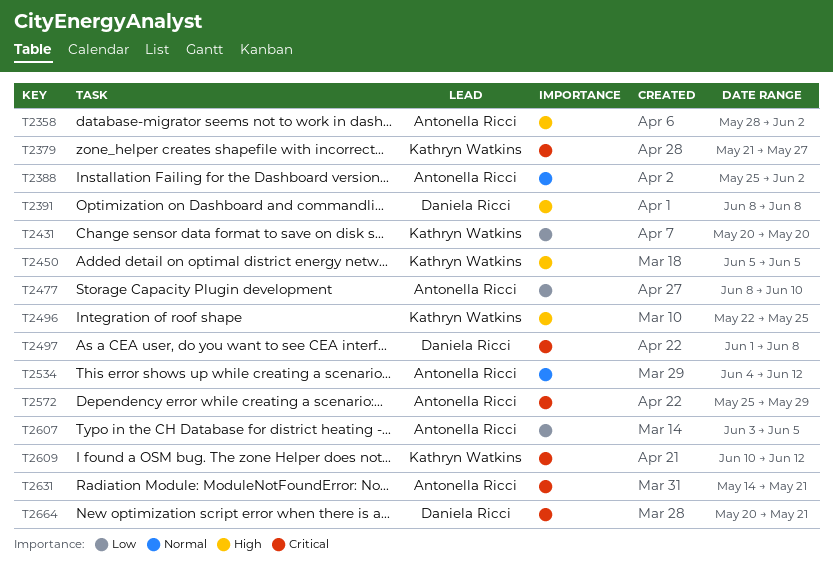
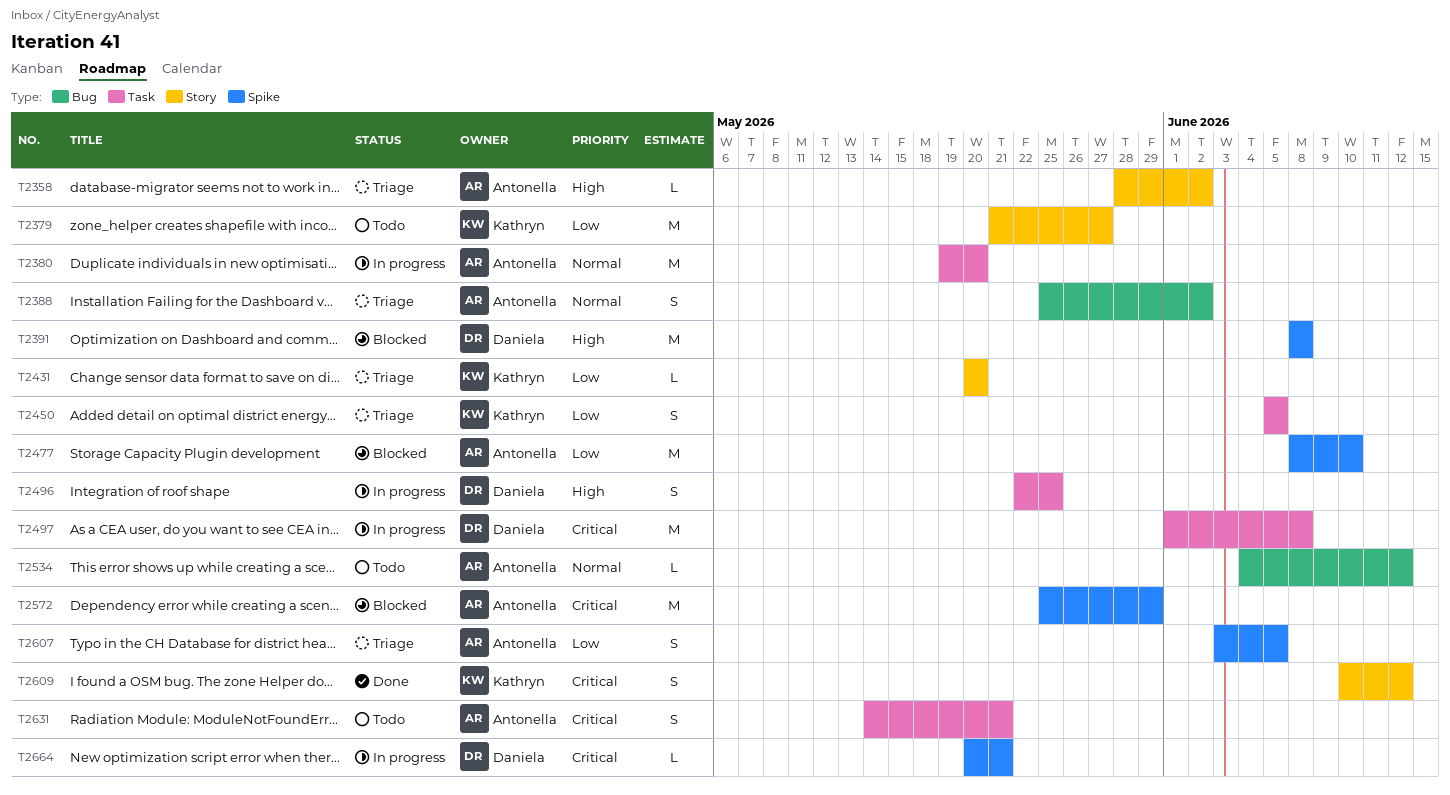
T2379, priority: Critical -> Low
T2380: none -> present
T2450, priority: High -> Low
T2496, owner: Kathryn Watkins -> Daniela Ricci

